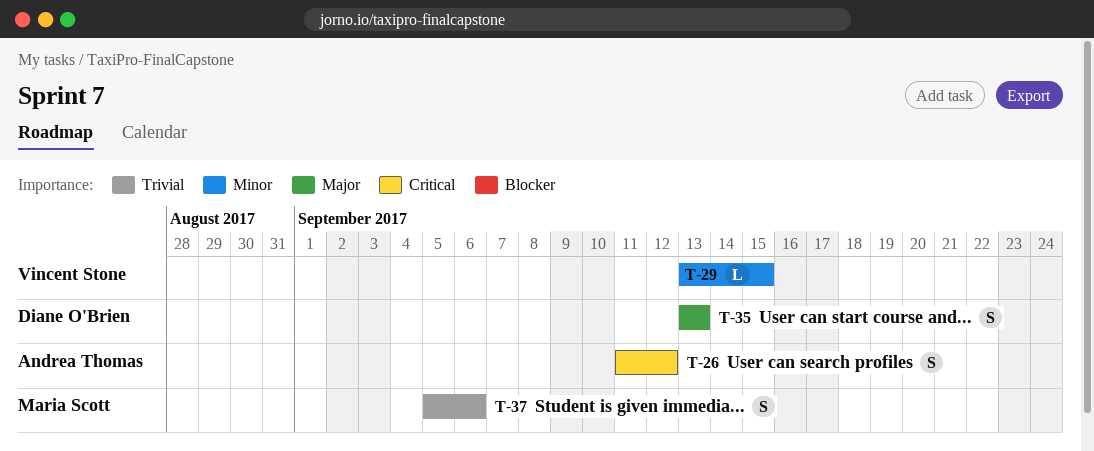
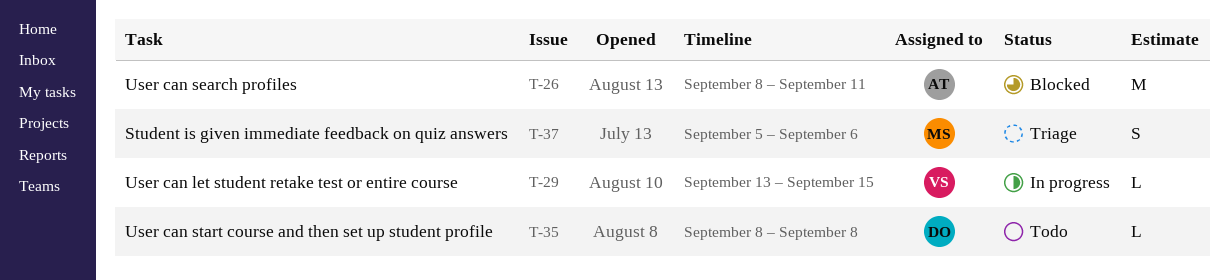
T-26, estimate: S -> M
T-26, start: Sep 11 -> Sep 8
T-26, due: Sep 12 -> Sep 11
T-35, estimate: S -> L
T-35, start: Sep 13 -> Sep 8
T-35, due: Sep 13 -> Sep 8

